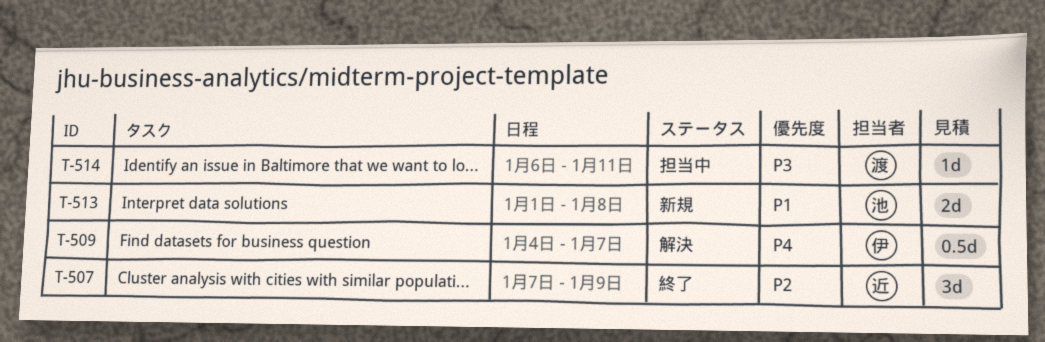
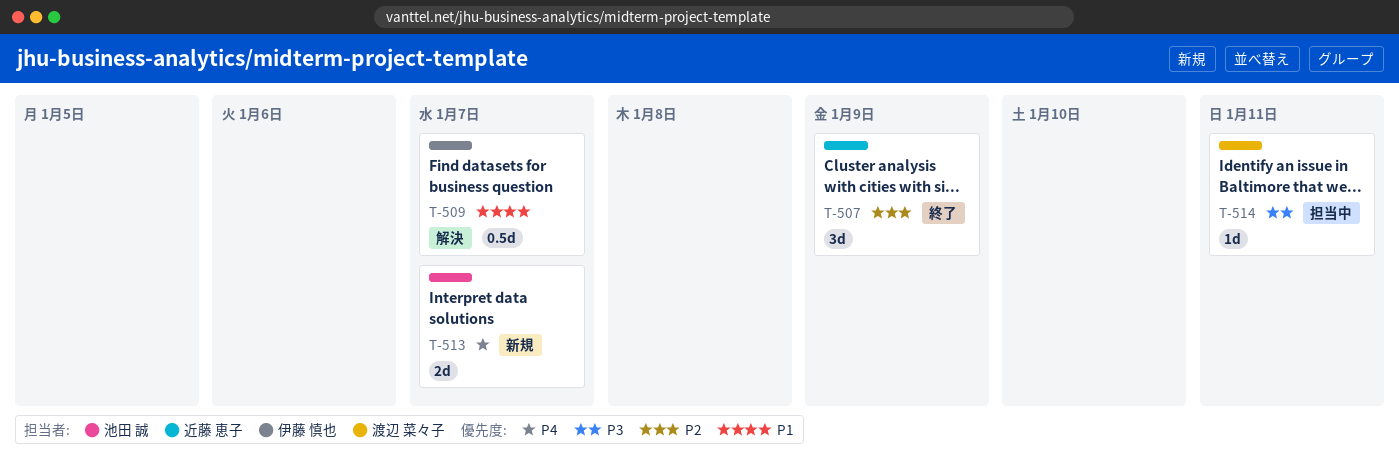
T-509, priority: P4 -> P1
T-513, priority: P1 -> P4
T-513, due: Jan 8 -> Jan 7

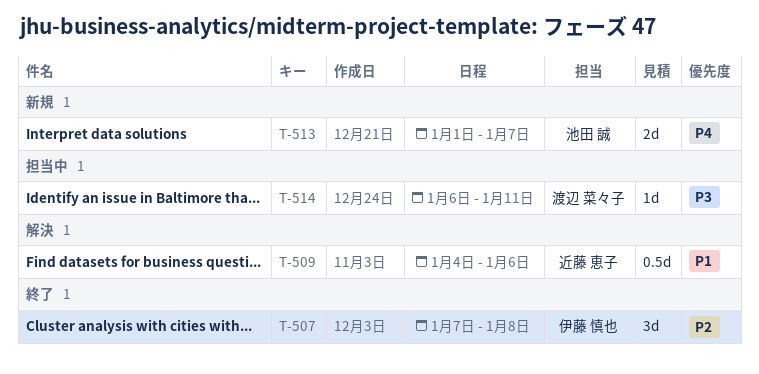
T-507, owner: 近藤 恵子 -> 伊藤 慎也
T-507, due: Jan 9 -> Jan 8
T-509, owner: 伊藤 慎也 -> 近藤 恵子
T-509, due: Jan 7 -> Jan 6

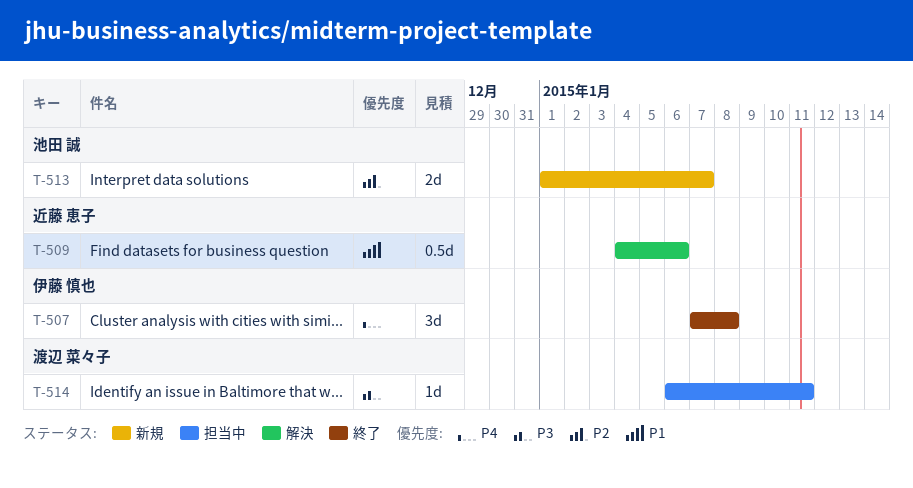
T-507, priority: P2 -> P4
T-513, priority: P4 -> P2

